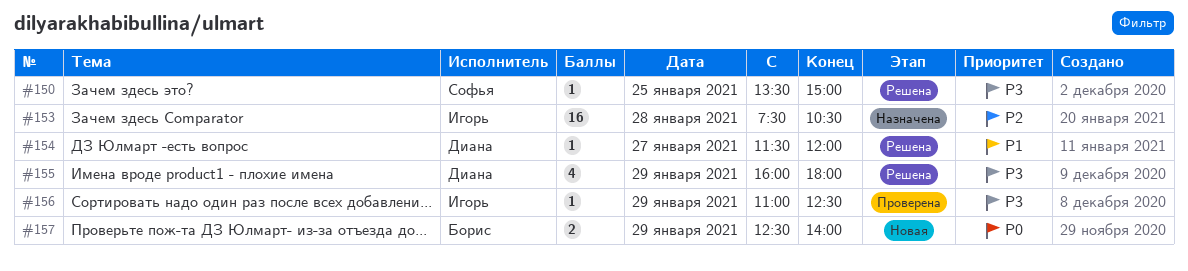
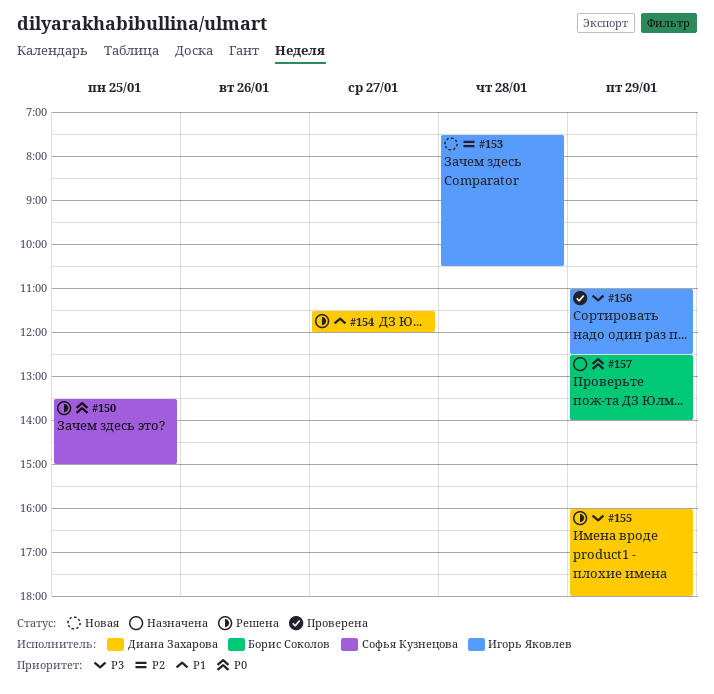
#150, priority: P3 -> P0
#153, status: Назначена -> Новая
#157, status: Новая -> Назначена

